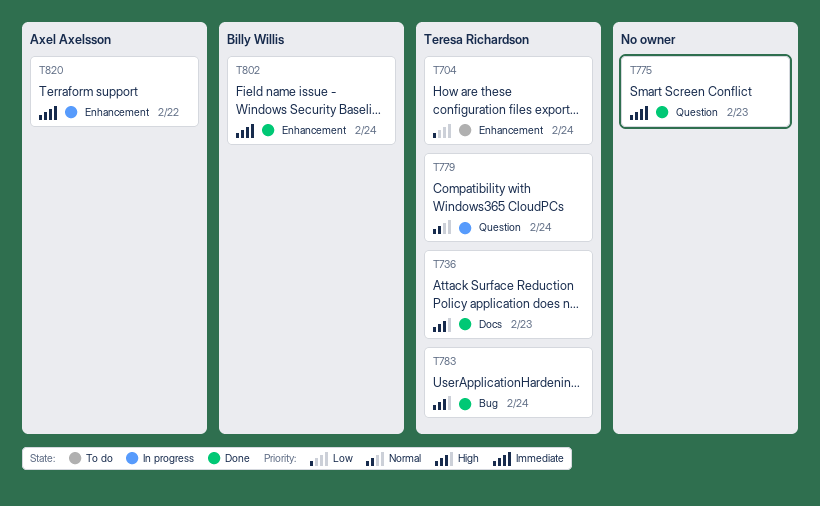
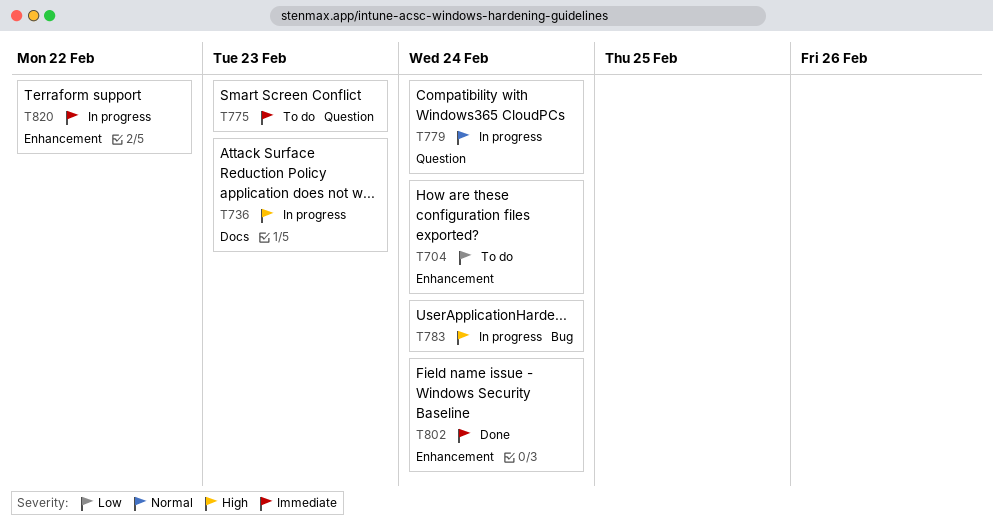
T736, status: Done -> In progress
T775, status: Done -> To do
T783, status: Done -> In progress

